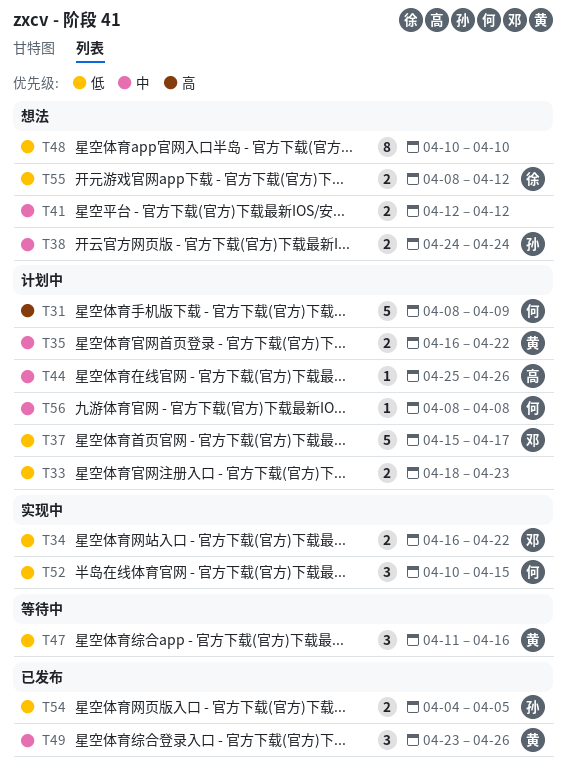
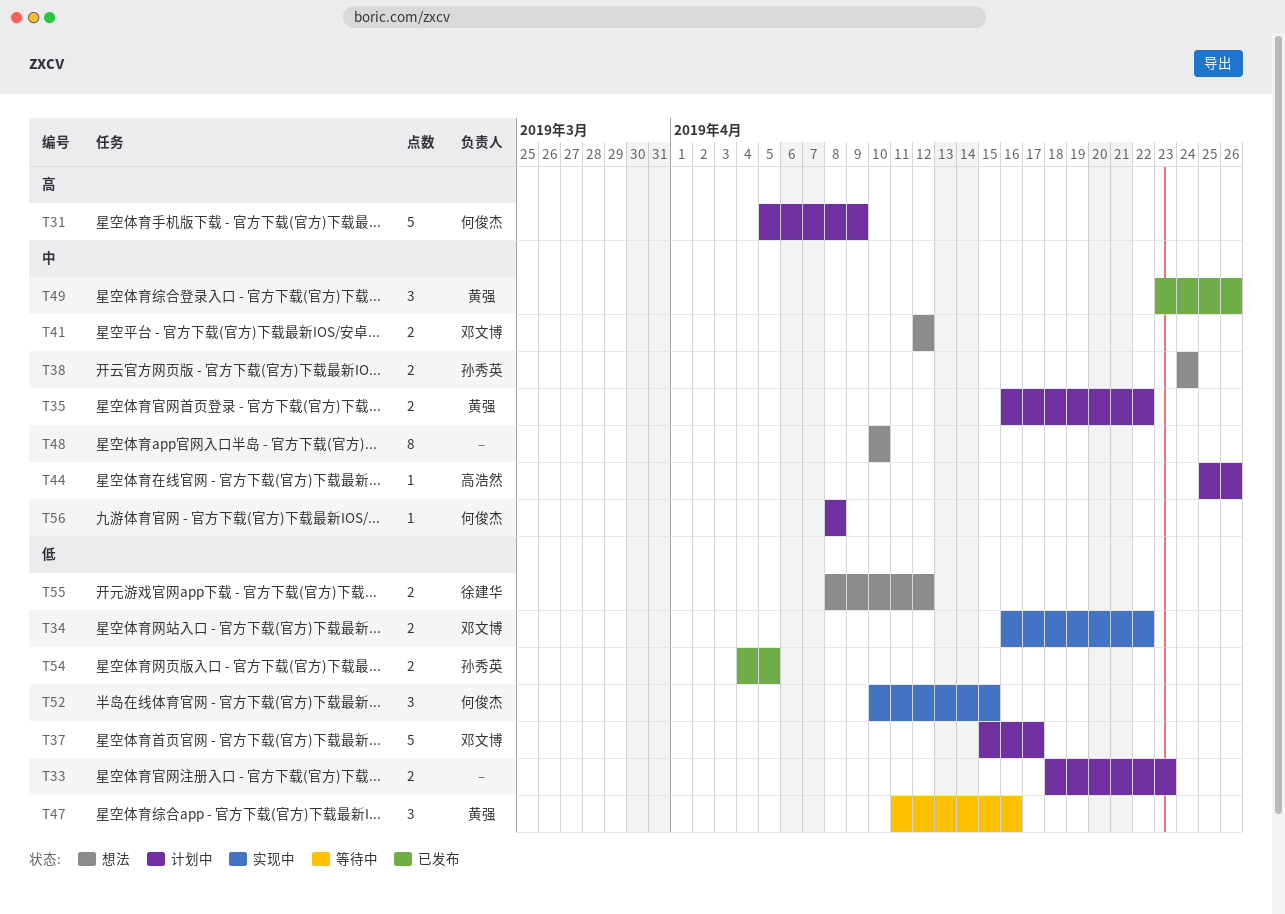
T31, start: Apr 8 -> Apr 5
T41, owner: none -> 邓文博
T48, priority: 低 -> 中

